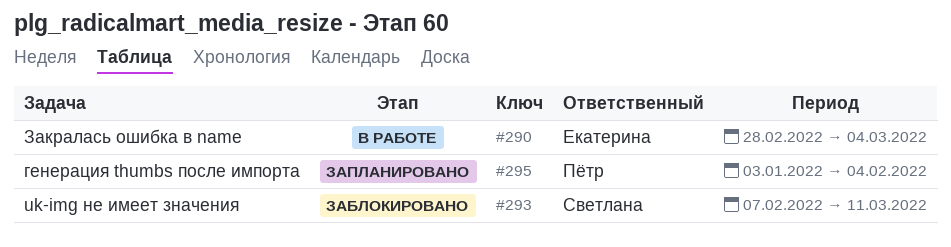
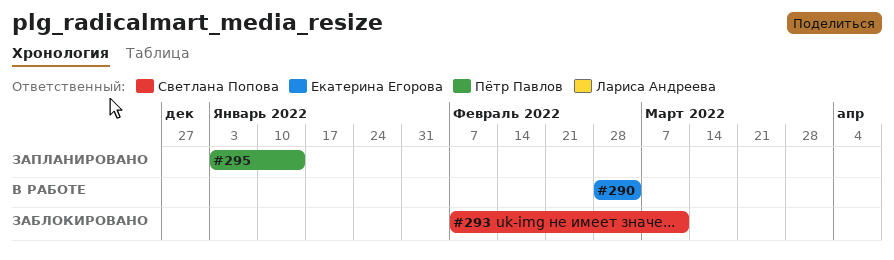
#295, due: Feb 4 -> Jan 14

